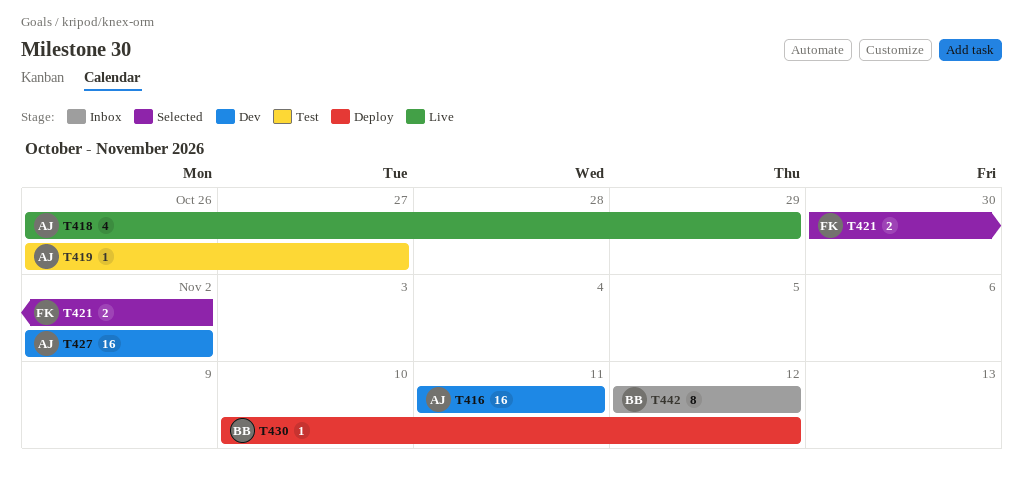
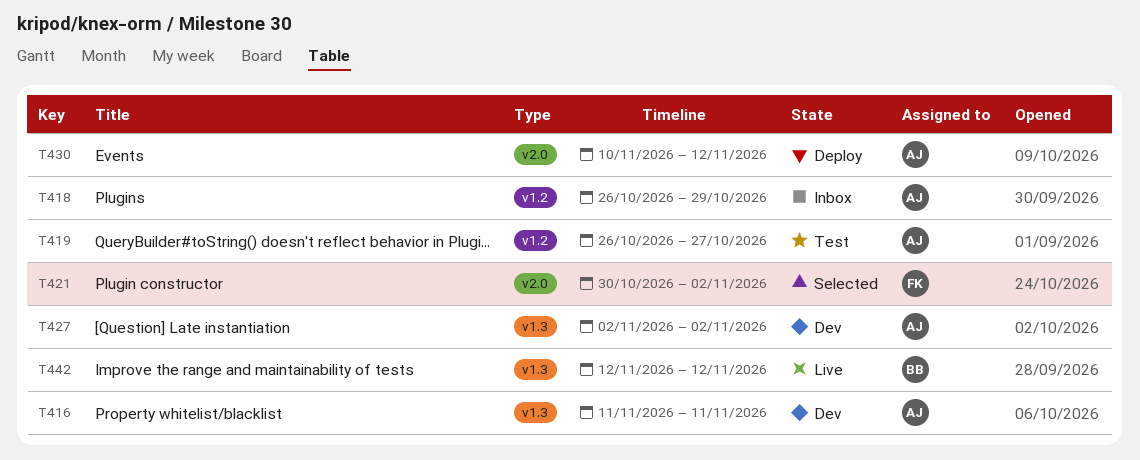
T418, status: Live -> Inbox
T430, owner: BB -> AJ
T442, status: Inbox -> Live

